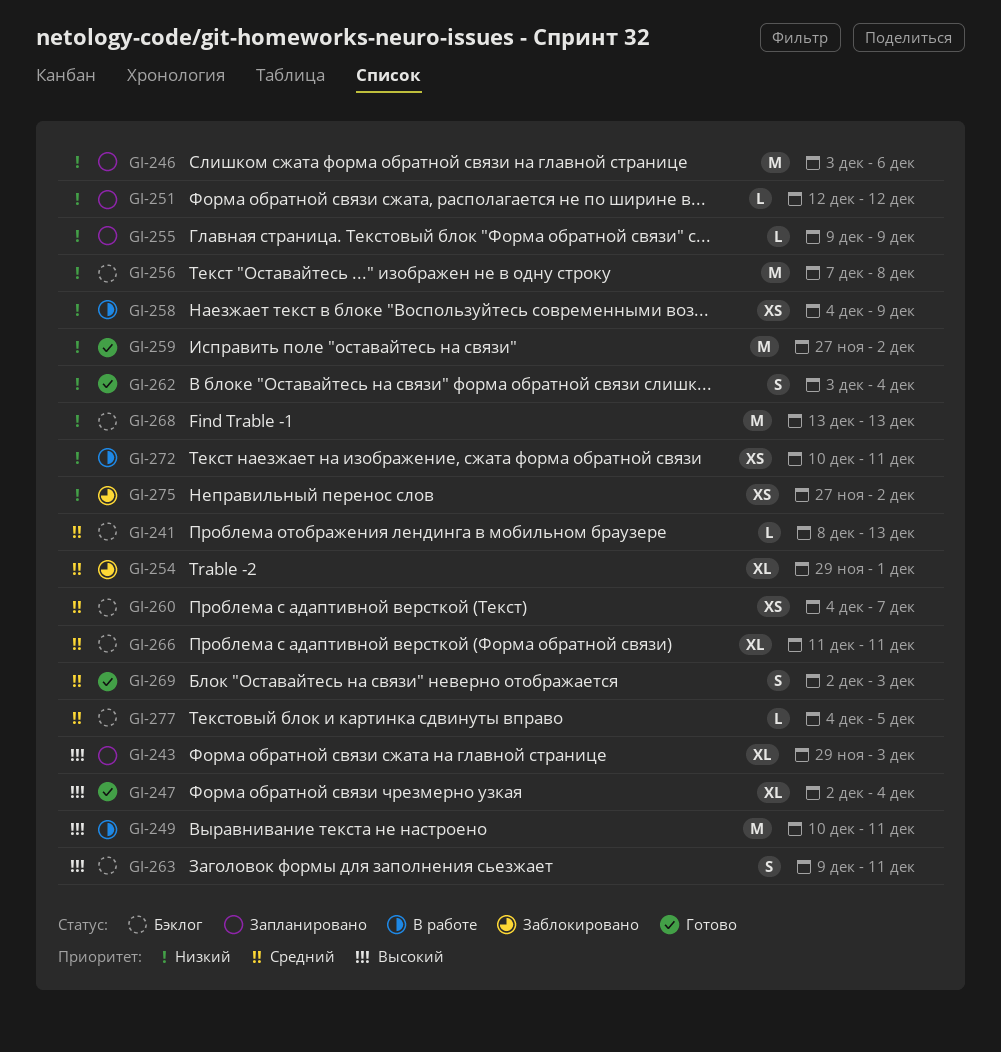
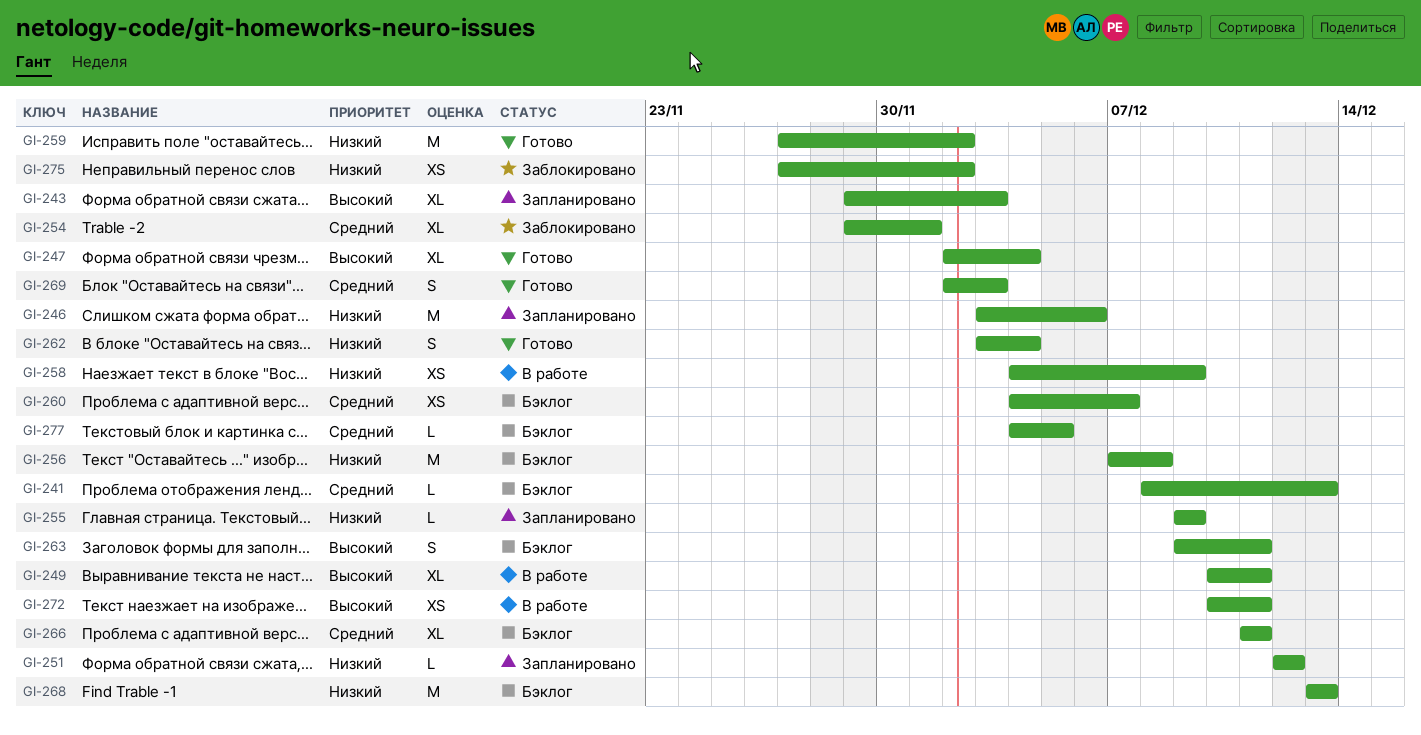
GI-249, estimate: M -> XL
GI-272, priority: Низкий -> Высокий

